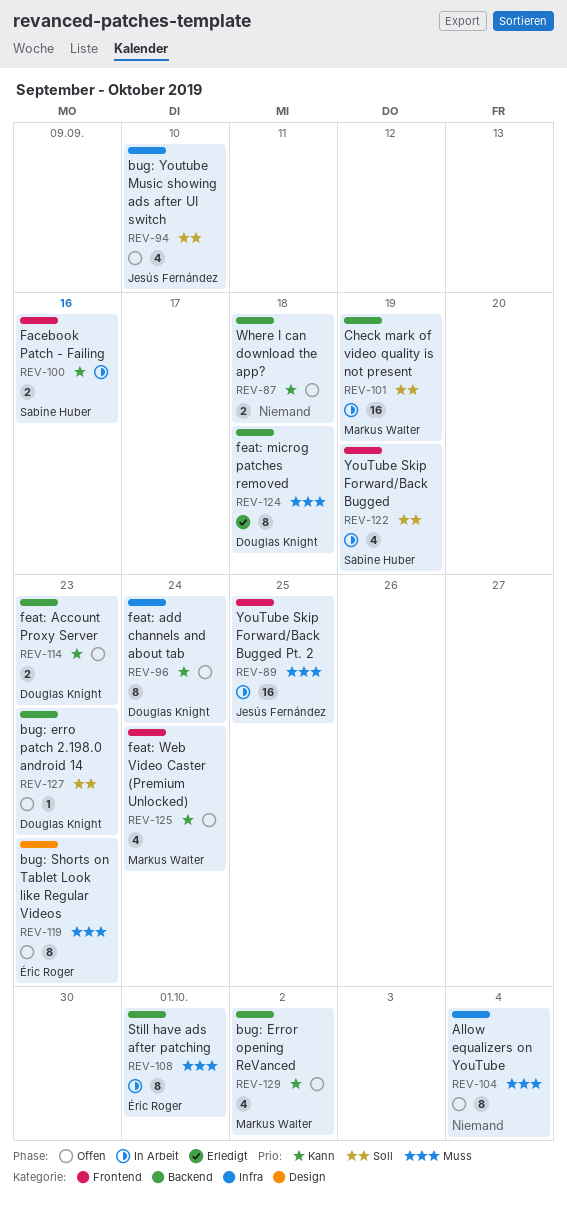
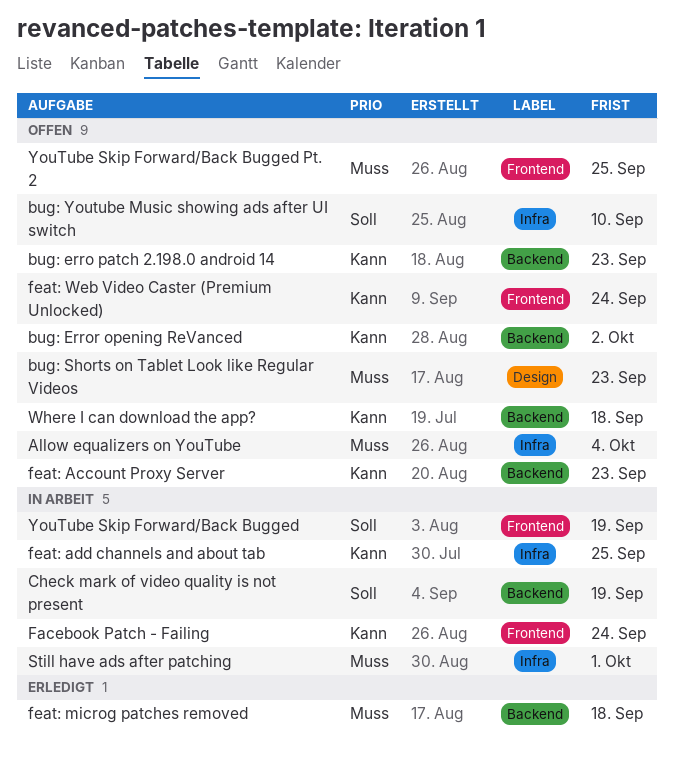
bug: erro patch 2.198.0 android 14, priority: Soll -> Kann
Facebook Patch - Failing, due: Sep 16 -> Sep 24
feat: add channels and about tab, status: Offen -> In Arbeit
feat: add channels and about tab, due: Sep 24 -> Sep 25
Still have ads after patching, label: Backend -> Infra
YouTube Skip Forward/Back Bugged Pt. 2, status: In Arbeit -> Offen

